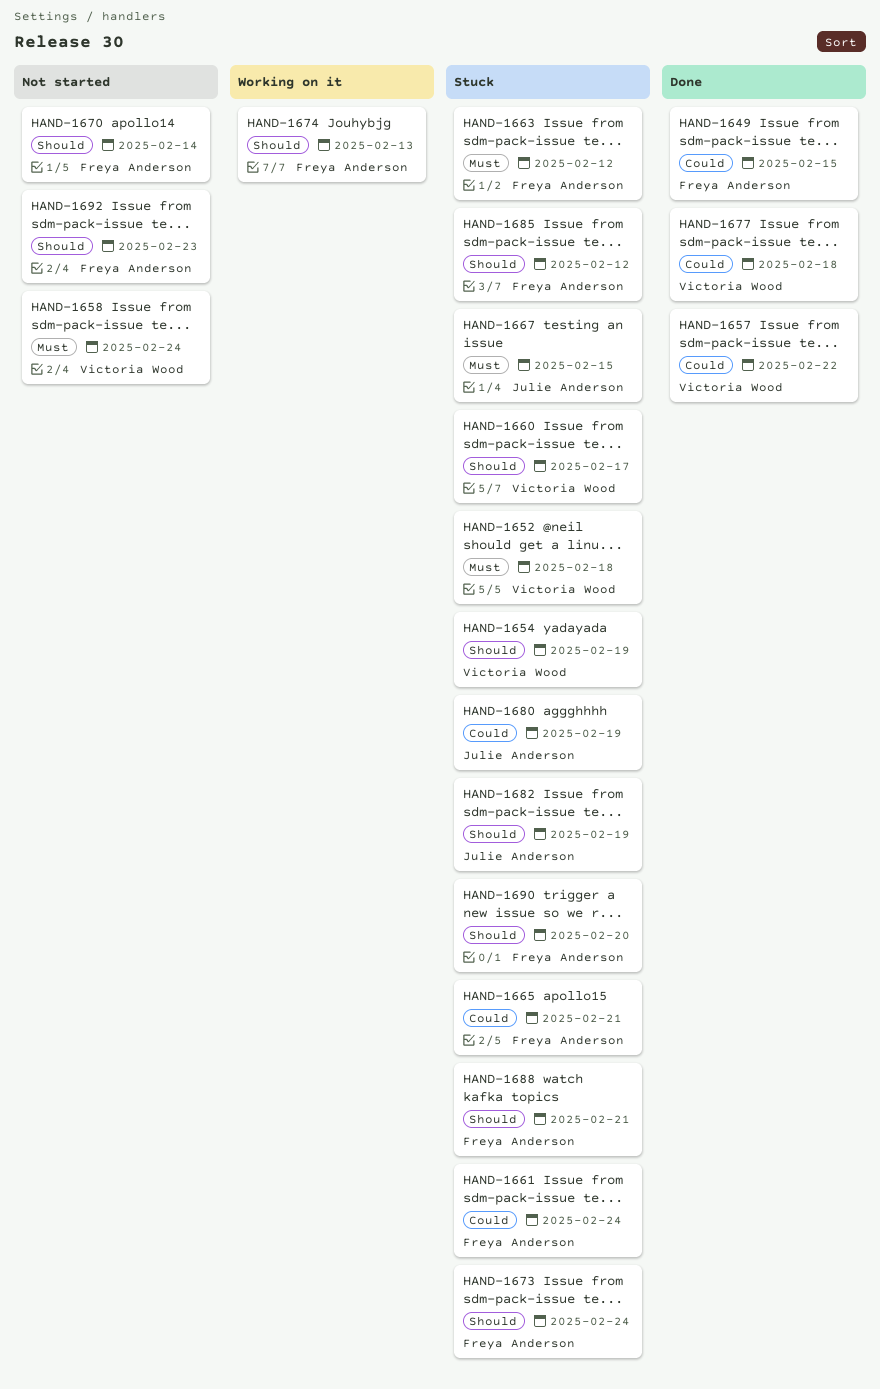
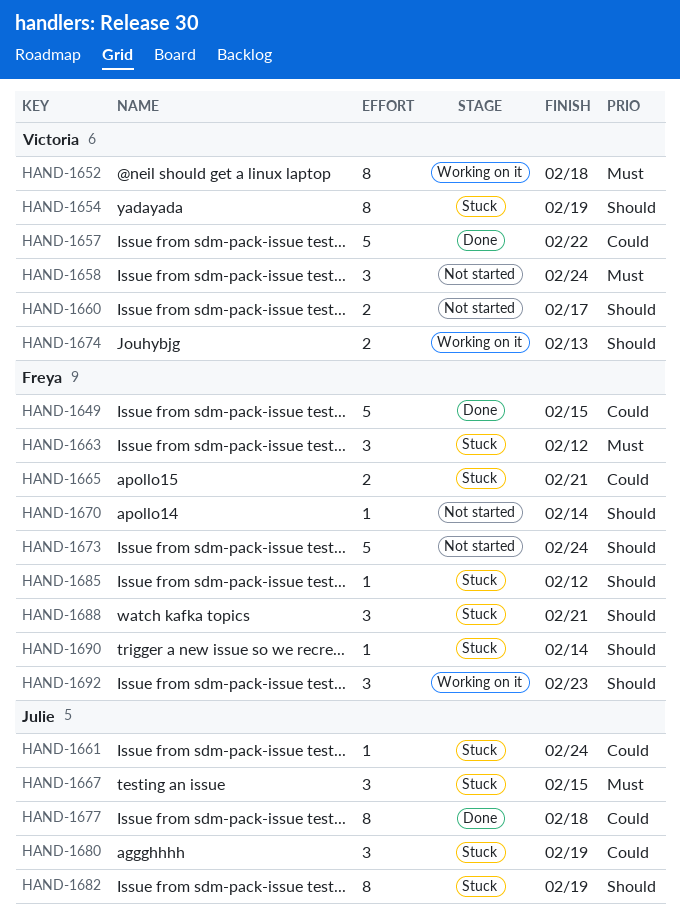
HAND-1652, status: Stuck -> Working on it
HAND-1660, status: Stuck -> Not started
HAND-1661, owner: Freya Anderson -> Julie Anderson
HAND-1673, status: Stuck -> Not started
HAND-1674, owner: Freya Anderson -> Victoria Wood
HAND-1677, owner: Victoria Wood -> Julie Anderson
HAND-1690, due: Feb 20 -> Feb 14
HAND-1692, status: Not started -> Working on it

